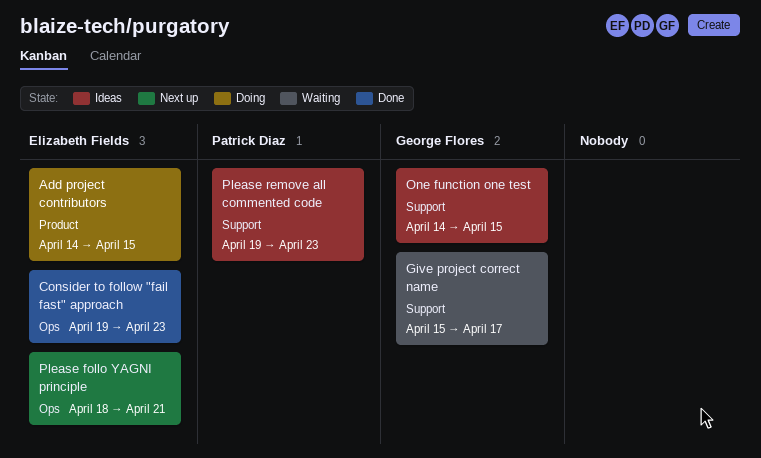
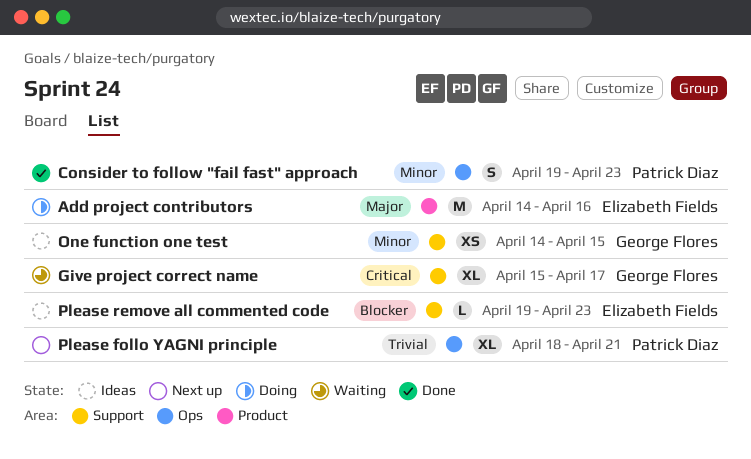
Add project contributors, due: Apr 15 -> Apr 16
Consider to follow "fail fast" approach, owner: Elizabeth Fields -> Patrick Diaz
Please follo YAGNI principle, owner: Elizabeth Fields -> Patrick Diaz
Please remove all commented code, owner: Patrick Diaz -> Elizabeth Fields

